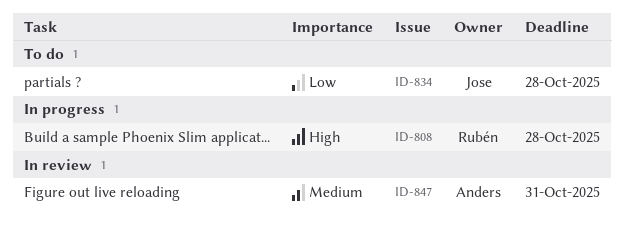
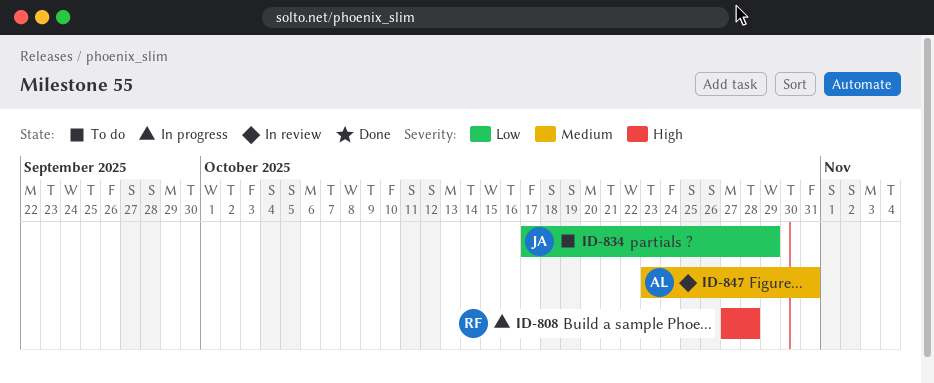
ID-834, due: Oct 28 -> Oct 29

